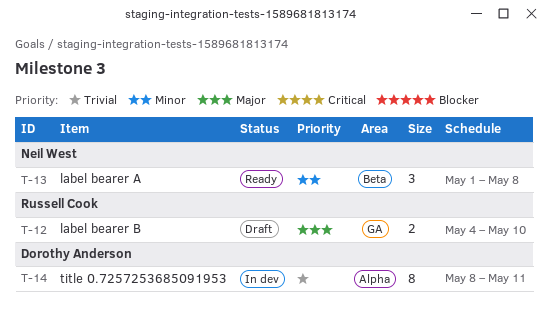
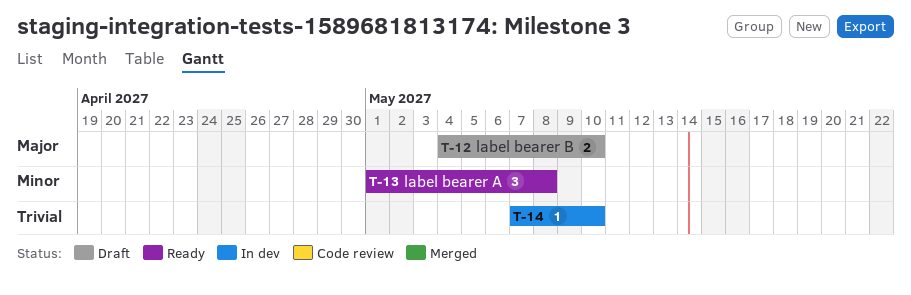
T-14, estimate: 8 -> 1
T-14, start: May 8 -> May 7
T-14, due: May 11 -> May 10

